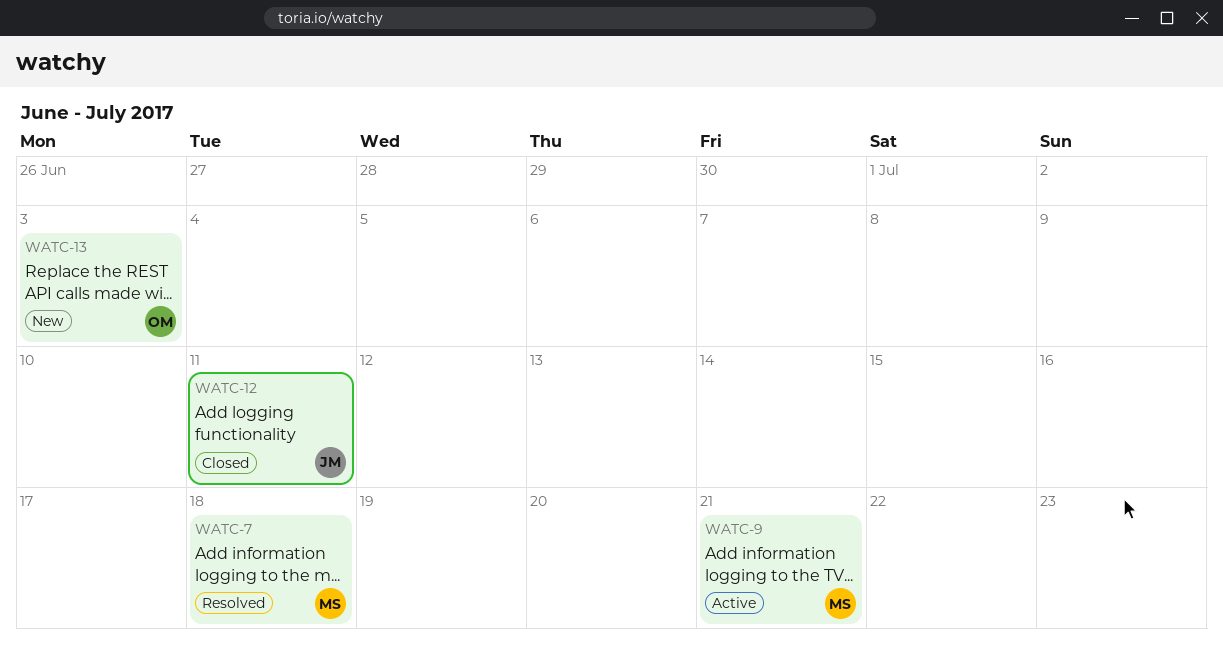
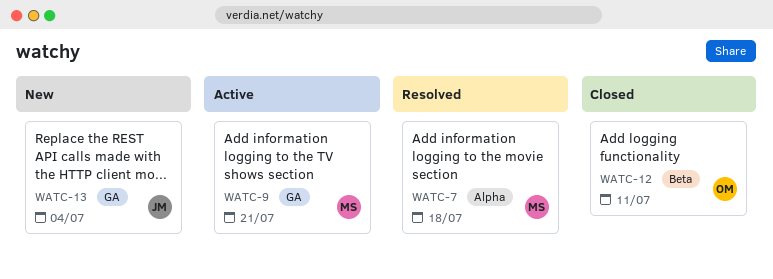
WATC-12, owner: JM -> OM
WATC-13, owner: OM -> JM
WATC-13, due: Jul 3 -> Jul 4

